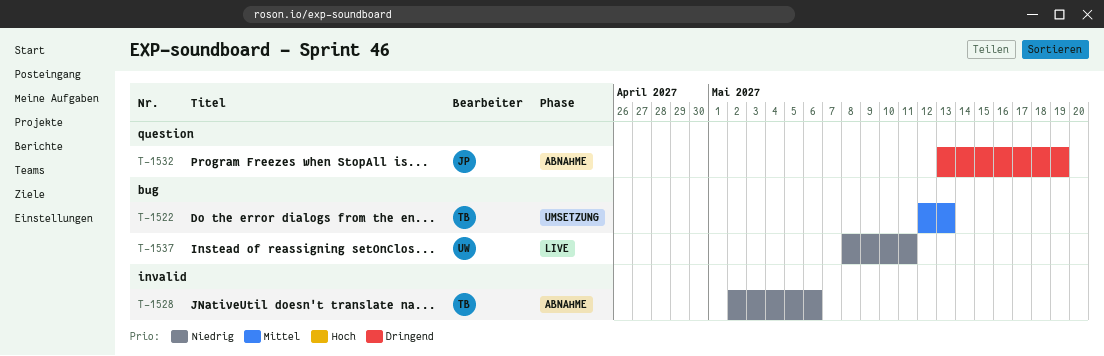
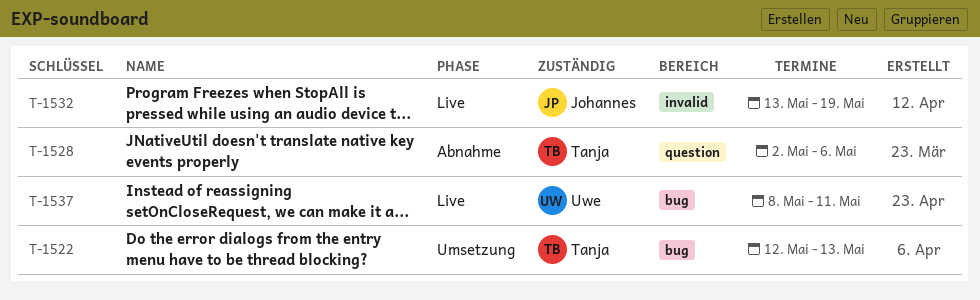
T-1528, label: invalid -> question
T-1532, status: Abnahme -> Live
T-1532, label: question -> invalid

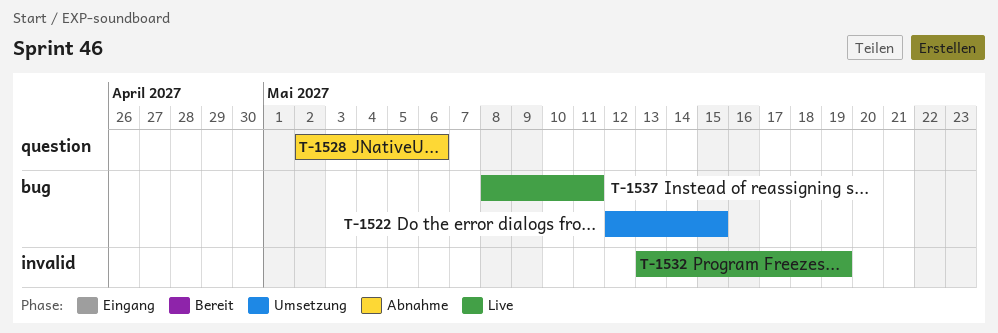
T-1522, due: May 13 -> May 15

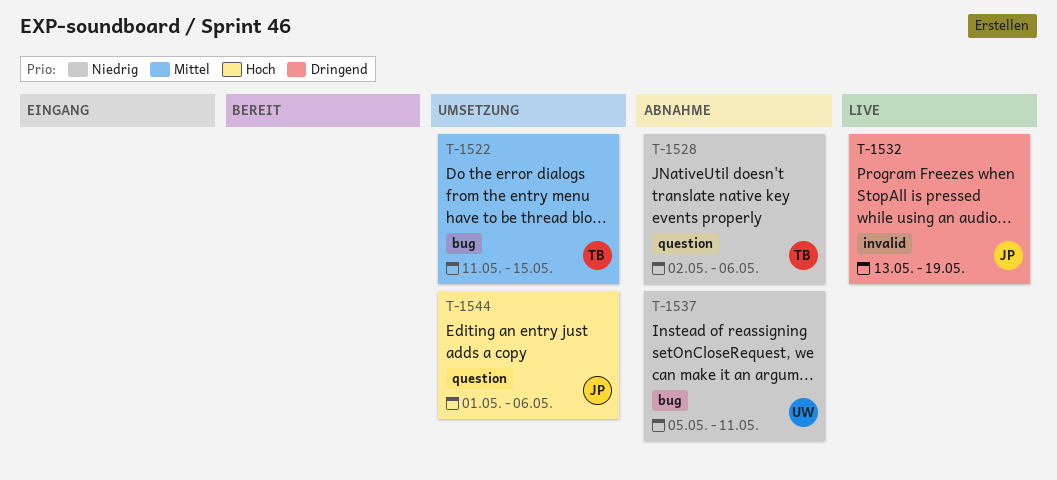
T-1522, start: May 12 -> May 11
T-1537, status: Live -> Abnahme
T-1537, start: May 8 -> May 5
T-1544: none -> present

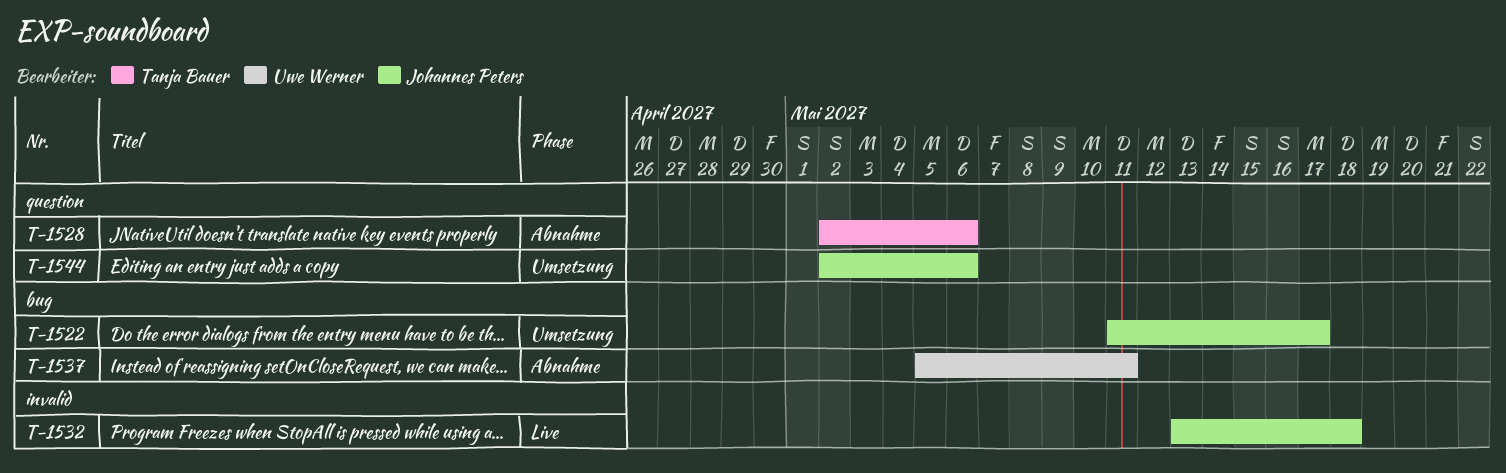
T-1522, owner: Tanja Bauer -> Johannes Peters
T-1522, due: May 15 -> May 17
T-1532, due: May 19 -> May 18
T-1544, start: May 1 -> May 2

